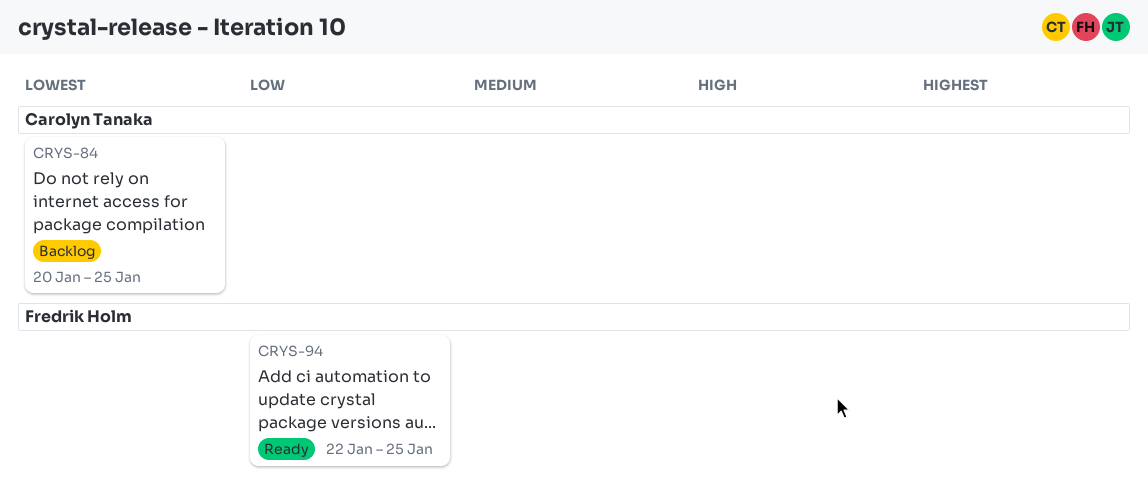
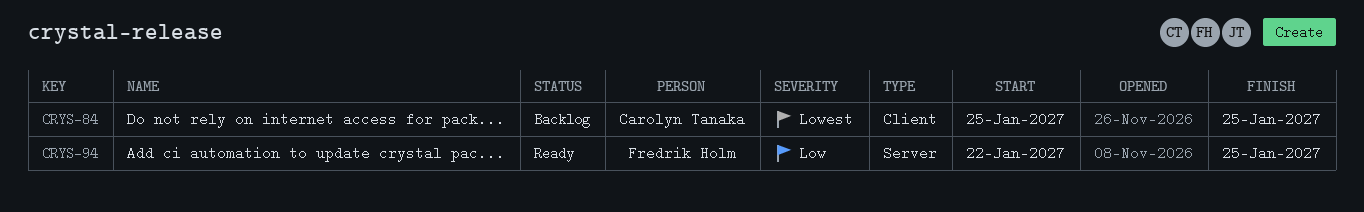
CRYS-84, start: Jan 20 -> Jan 25

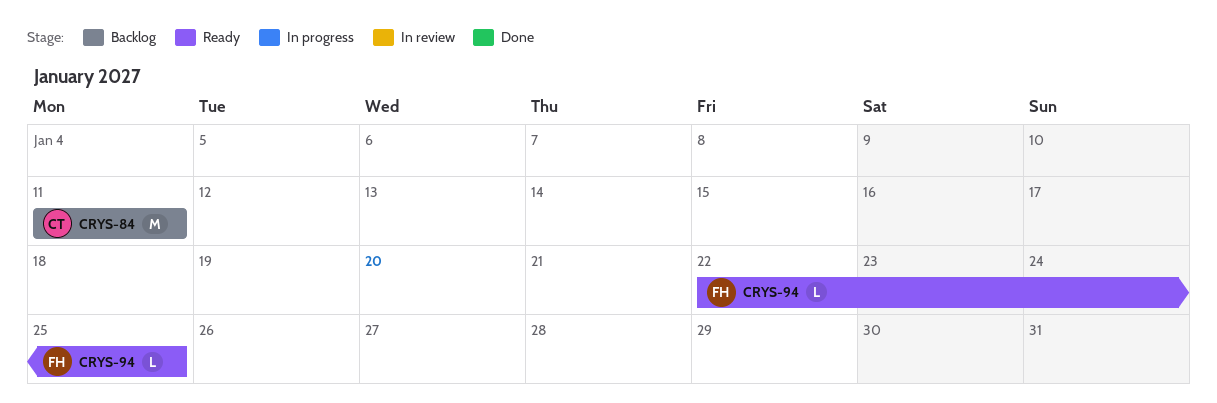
CRYS-84, start: Jan 25 -> Jan 11
CRYS-84, due: Jan 25 -> Jan 11

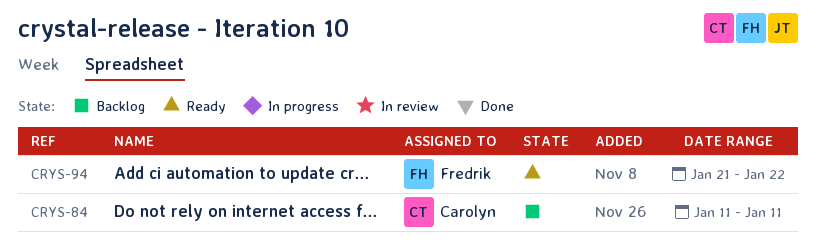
CRYS-94, start: Jan 22 -> Jan 21
CRYS-94, due: Jan 25 -> Jan 22

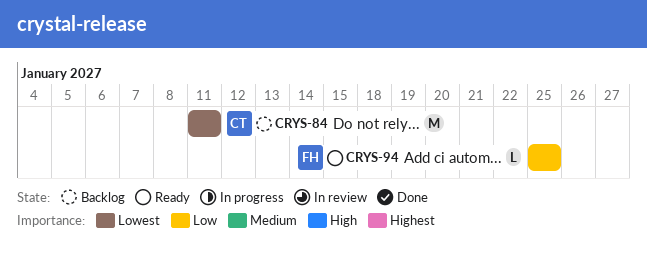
CRYS-94, start: Jan 21 -> Jan 25
CRYS-94, due: Jan 22 -> Jan 25

